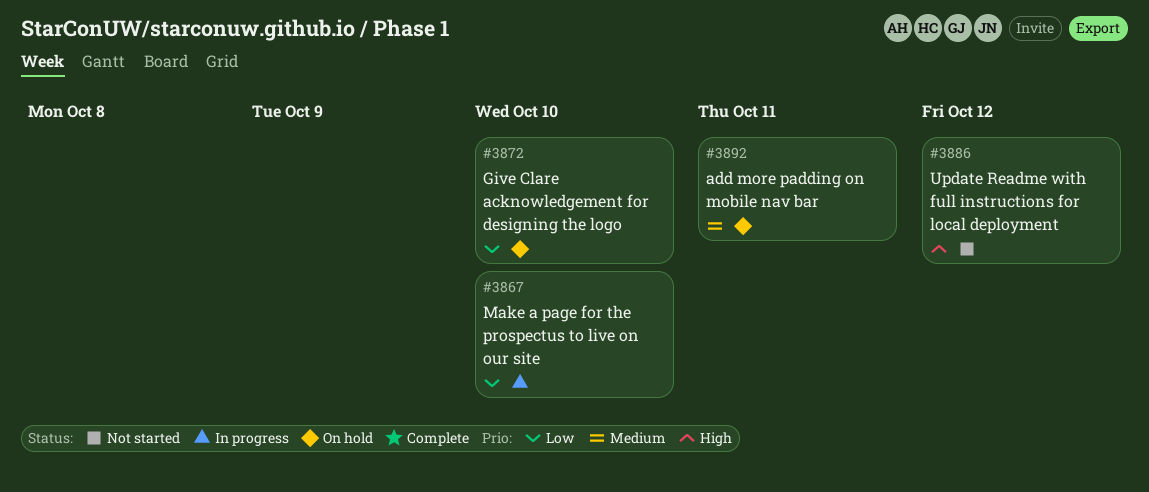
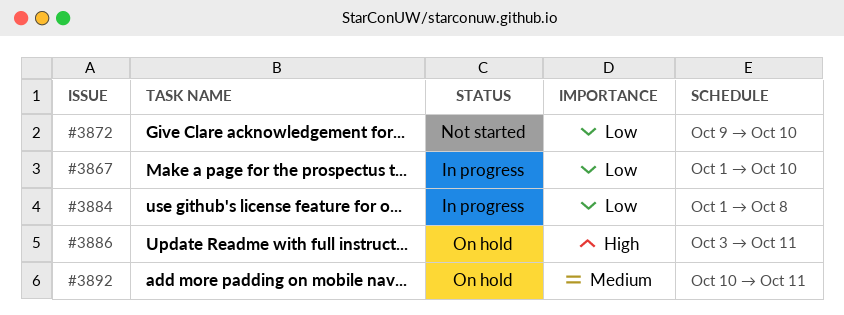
#3872, status: On hold -> Not started
#3884: none -> present
#3886, status: Not started -> On hold
#3886, due: Oct 12 -> Oct 11

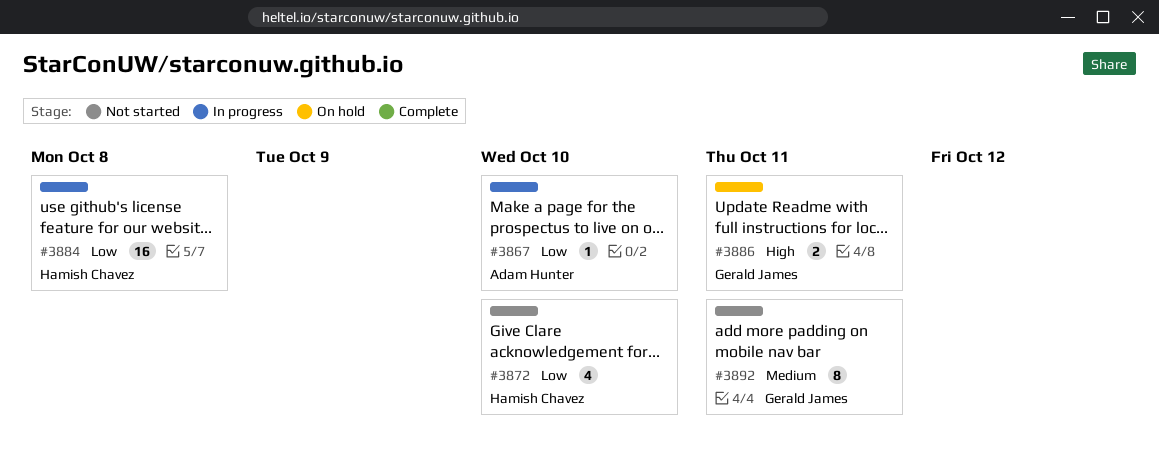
#3892, status: On hold -> Not started

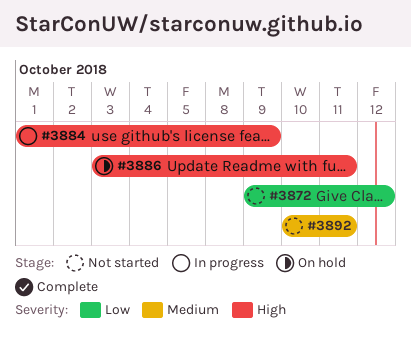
#3867: present -> none
#3872, due: Oct 10 -> Oct 12
#3884, priority: Low -> High
#3884, due: Oct 8 -> Oct 9

